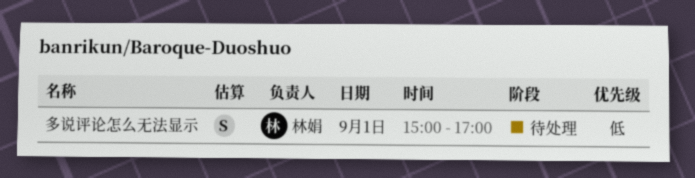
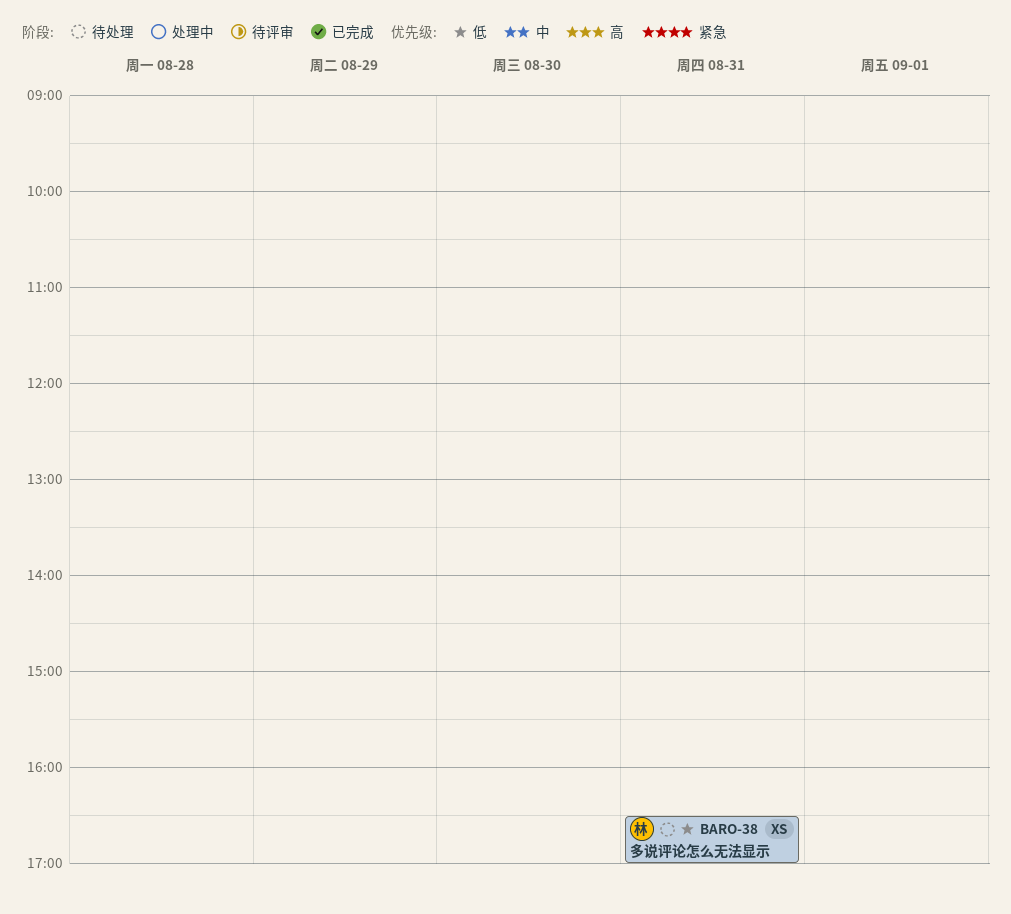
多说评论怎么无法显示, estimate: S -> XS
多说评论怎么无法显示, day: Sep 1 -> Aug 31
多说评论怎么无法显示, begins: 15:00 -> 16:30

